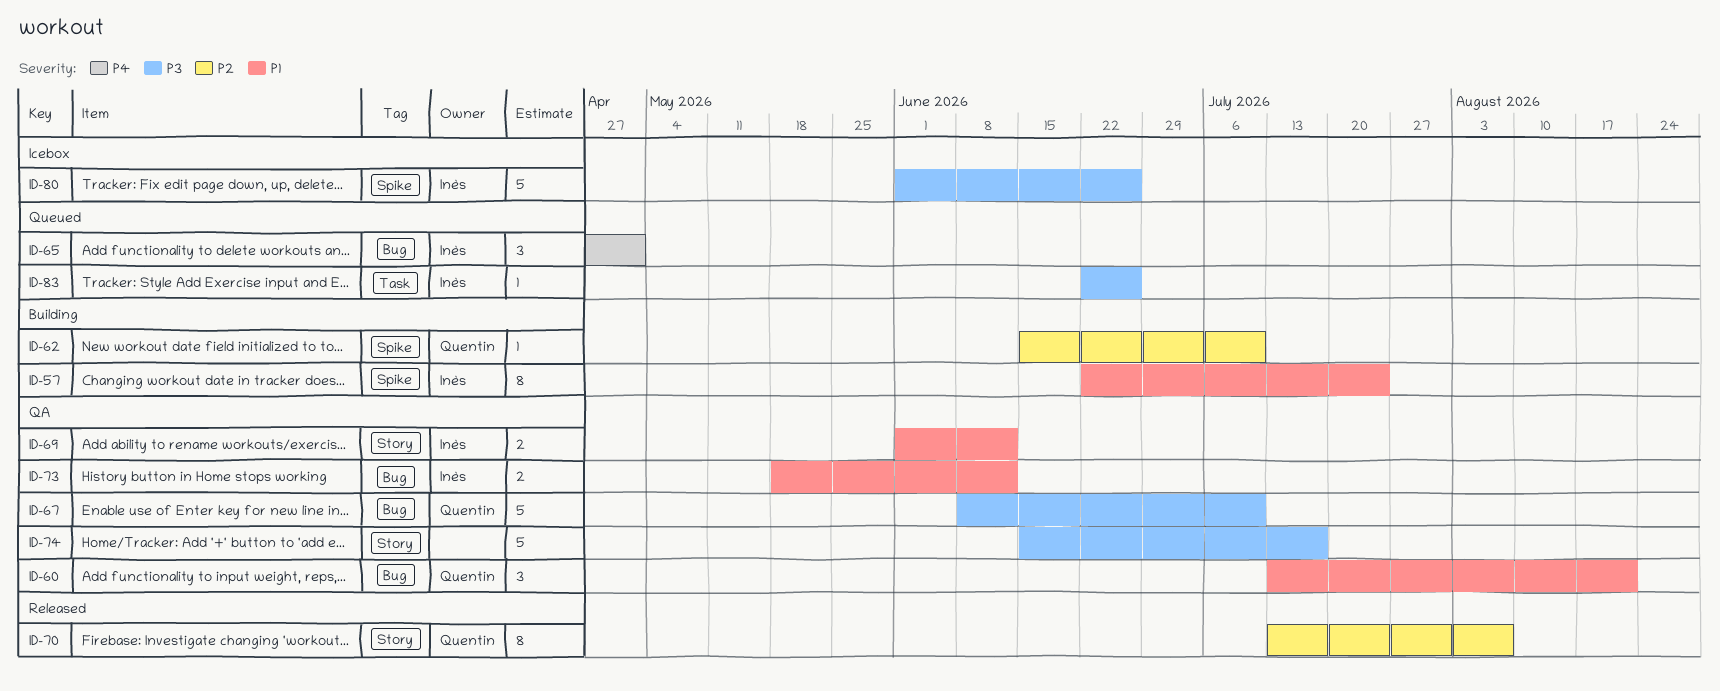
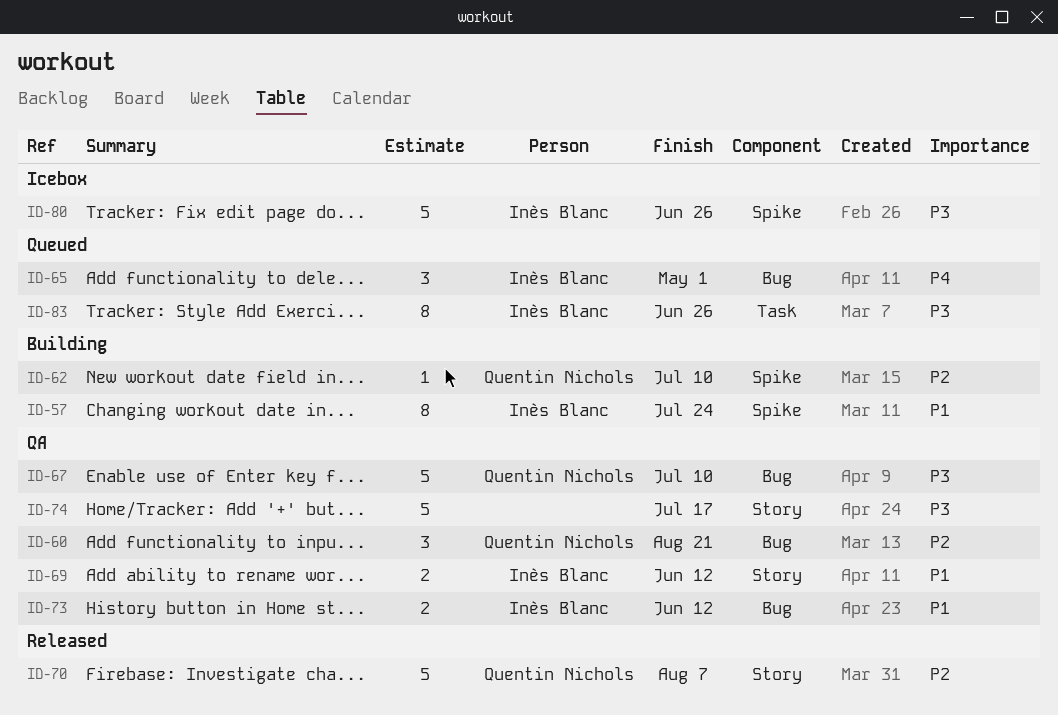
ID-60, priority: P1 -> P2
ID-70, estimate: 8 -> 5
ID-83, estimate: 1 -> 8

